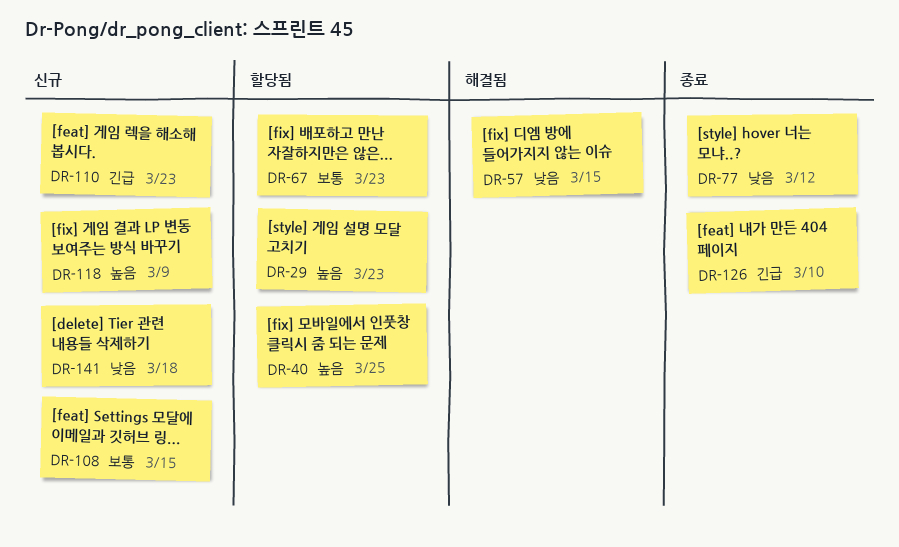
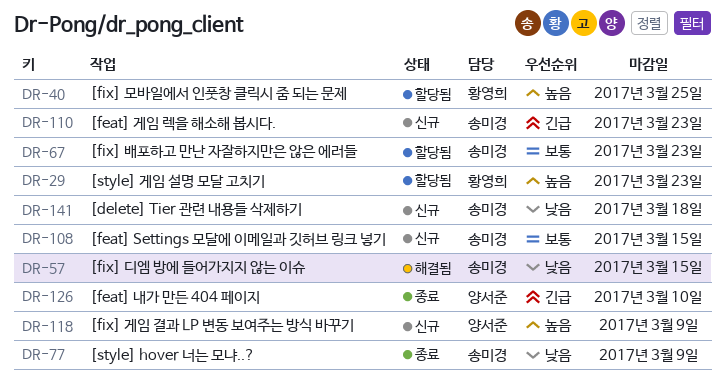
DR-77, due: Mar 12 -> Mar 9

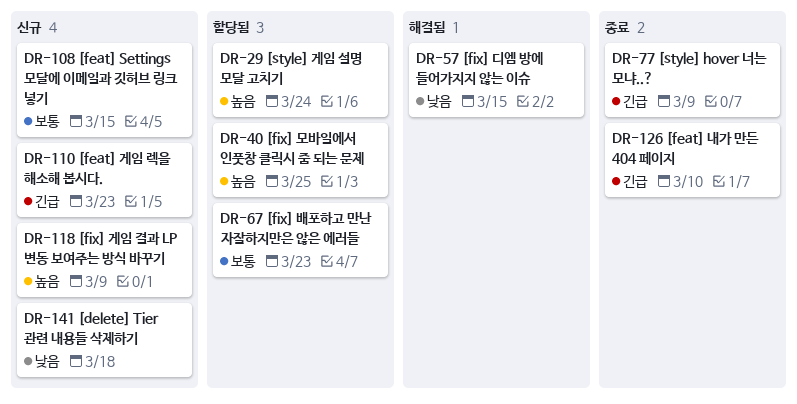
DR-29, due: Mar 23 -> Mar 24
DR-77, priority: 낮음 -> 긴급

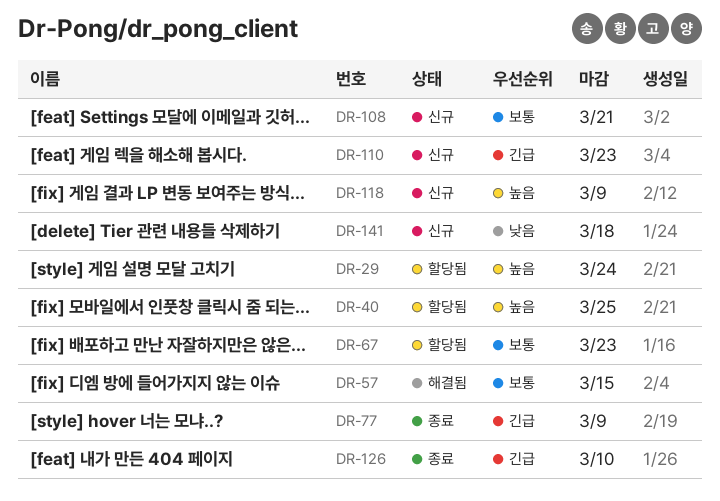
DR-57, priority: 낮음 -> 보통
DR-108, due: Mar 15 -> Mar 21

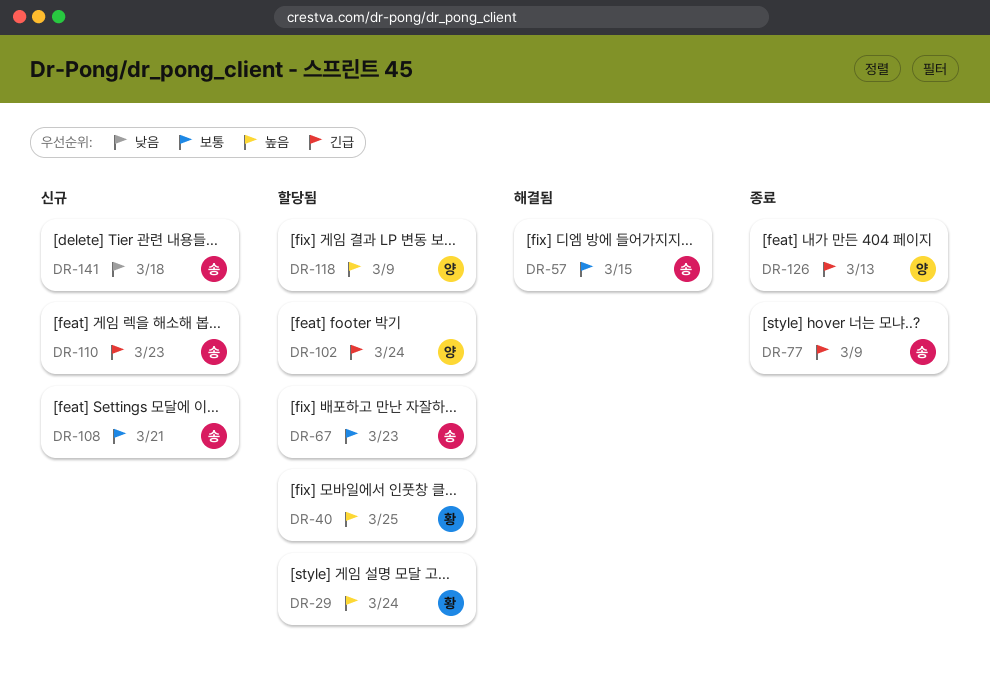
DR-102: none -> present
DR-118, status: 신규 -> 할당됨
DR-126, due: Mar 10 -> Mar 13

